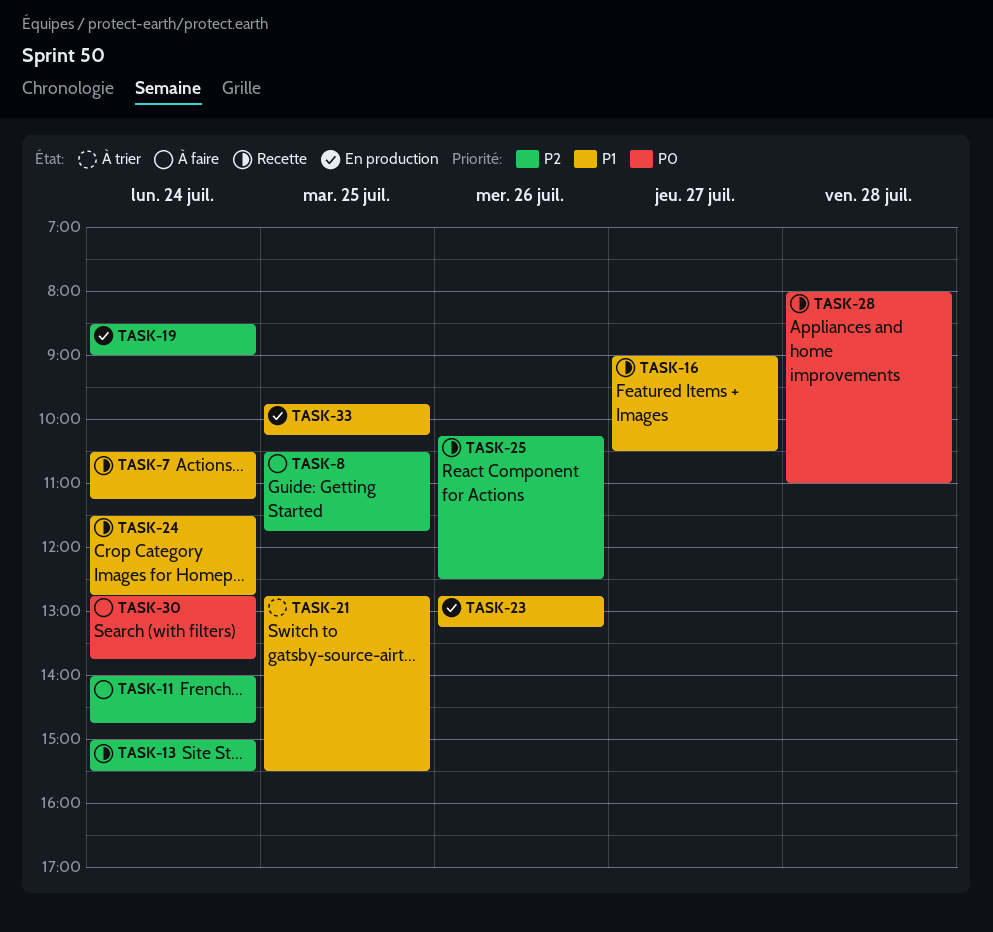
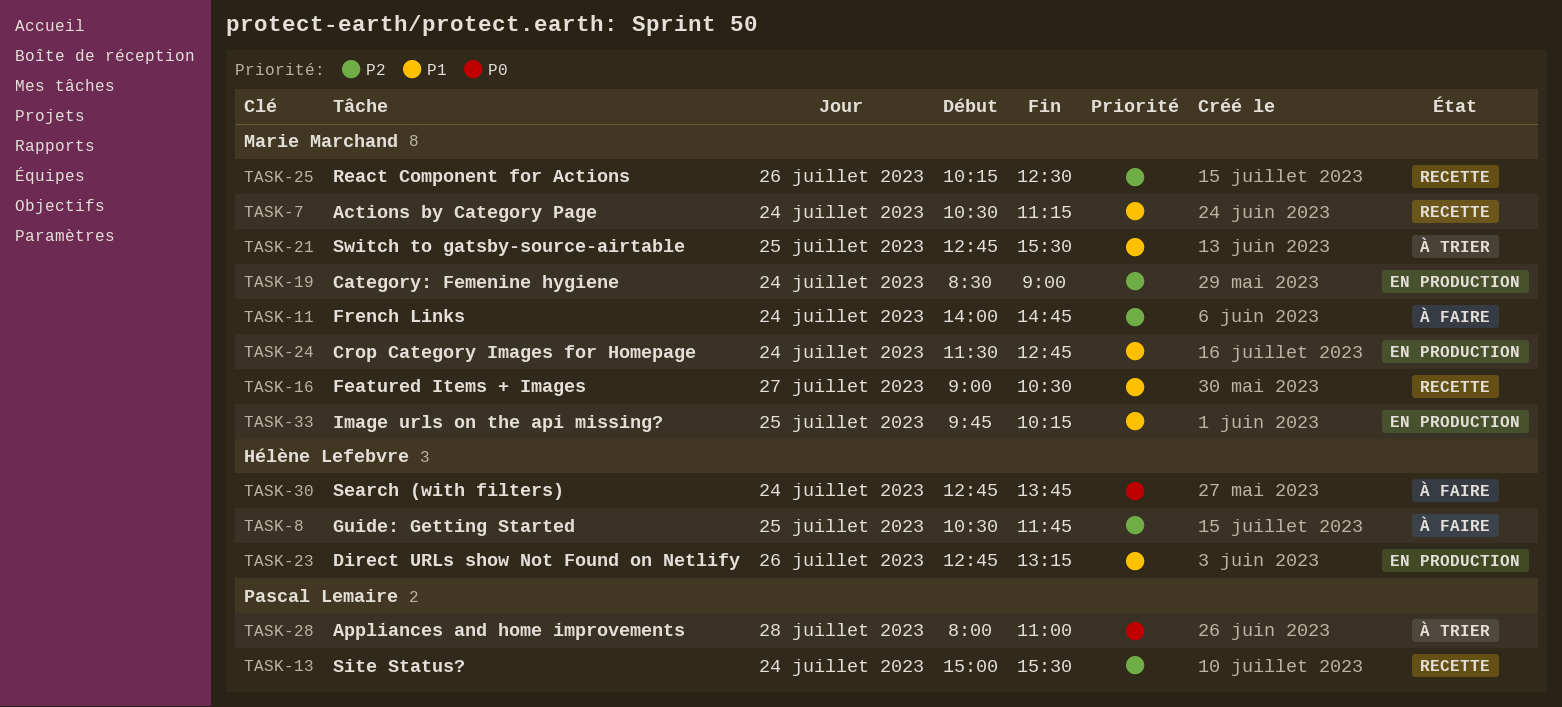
TASK-24, status: Recette -> En production
TASK-28, status: Recette -> À trier

